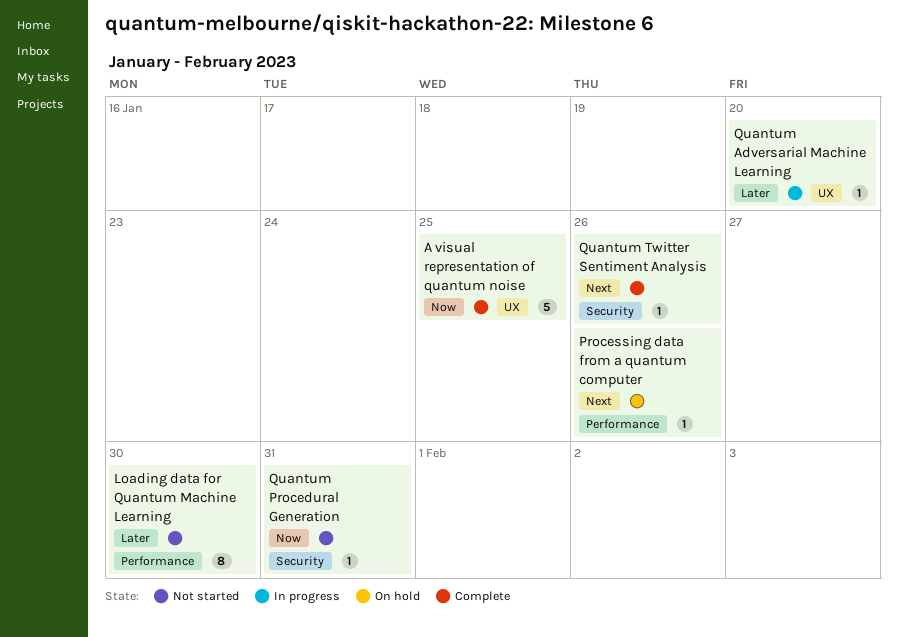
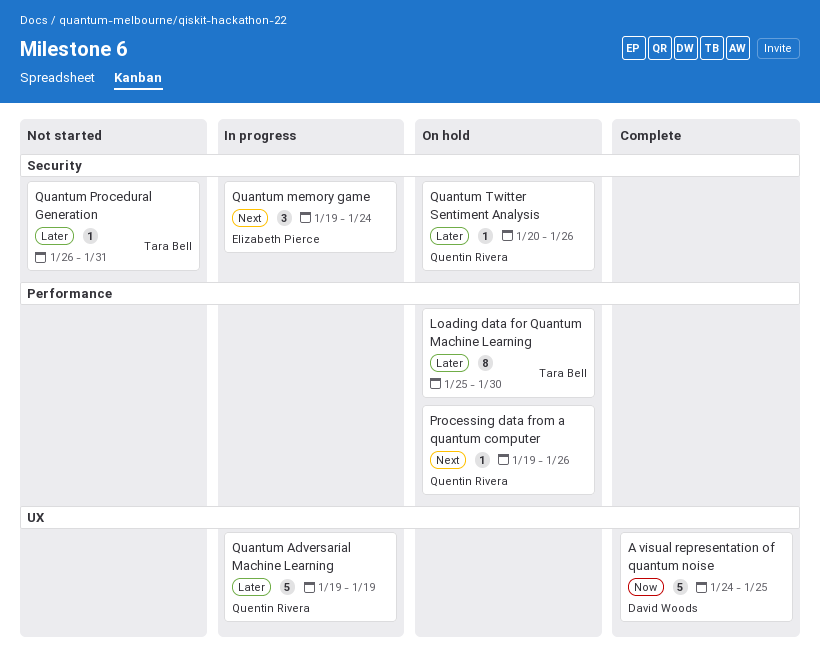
Loading data for Quantum Machine Learning, status: Not started -> On hold
Quantum Adversarial Machine Learning, estimate: 1 -> 5
Quantum Adversarial Machine Learning, due: Jan 20 -> Jan 19
Quantum memory game: none -> present
Quantum Procedural Generation, priority: Now -> Later
Quantum Twitter Sentiment Analysis, status: Complete -> On hold
Quantum Twitter Sentiment Analysis, priority: Next -> Later

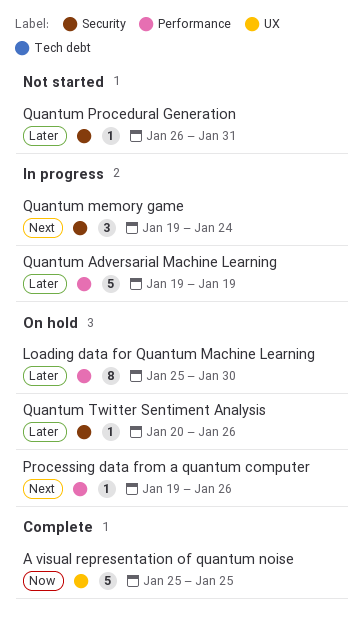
A visual representation of quantum noise, start: Jan 24 -> Jan 25
Quantum Adversarial Machine Learning, label: UX -> Performance

